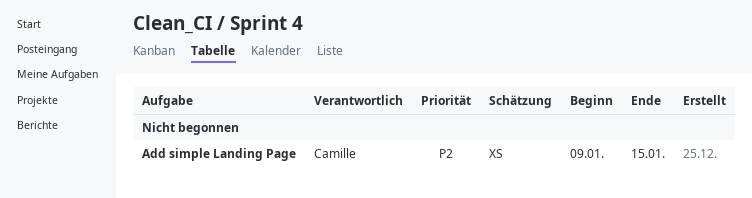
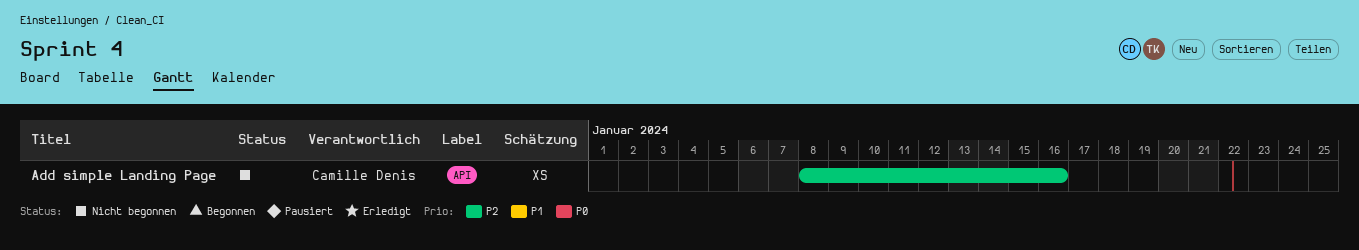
Add simple Landing Page, start: Jan 9 -> Jan 8
Add simple Landing Page, due: Jan 15 -> Jan 16

